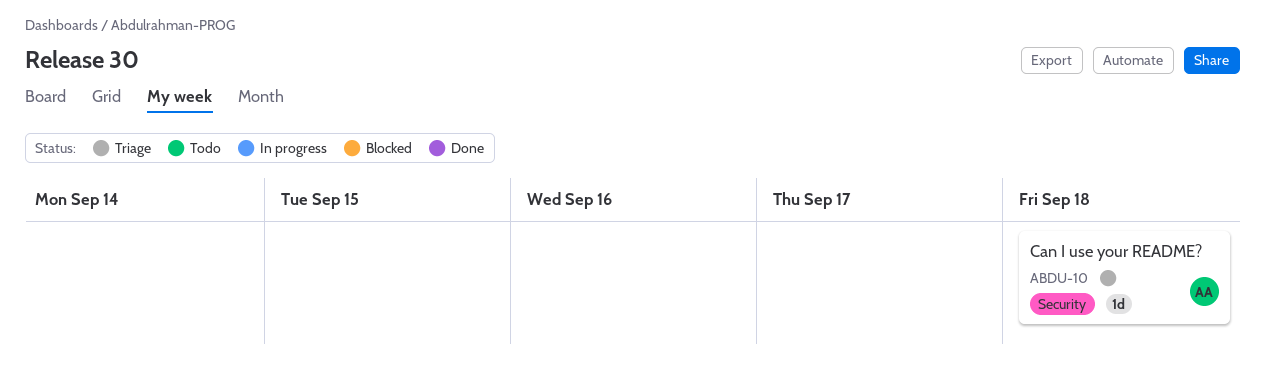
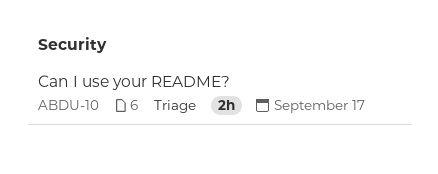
ABDU-10, estimate: 1d -> 2h
ABDU-10, due: Sep 18 -> Sep 17

